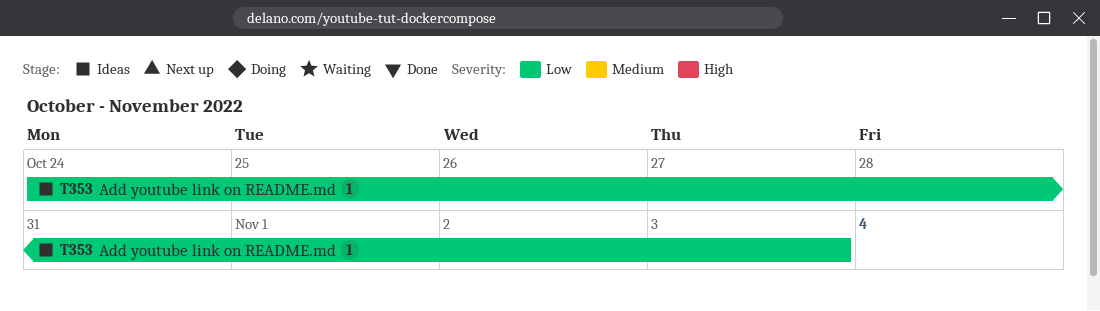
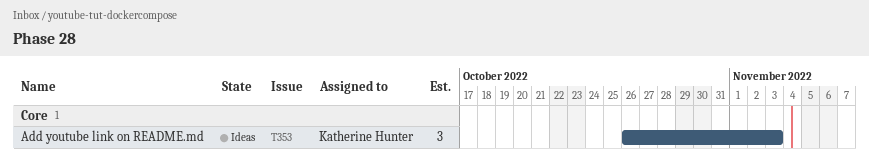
T353, estimate: 1 -> 3
T353, start: Oct 24 -> Oct 26

